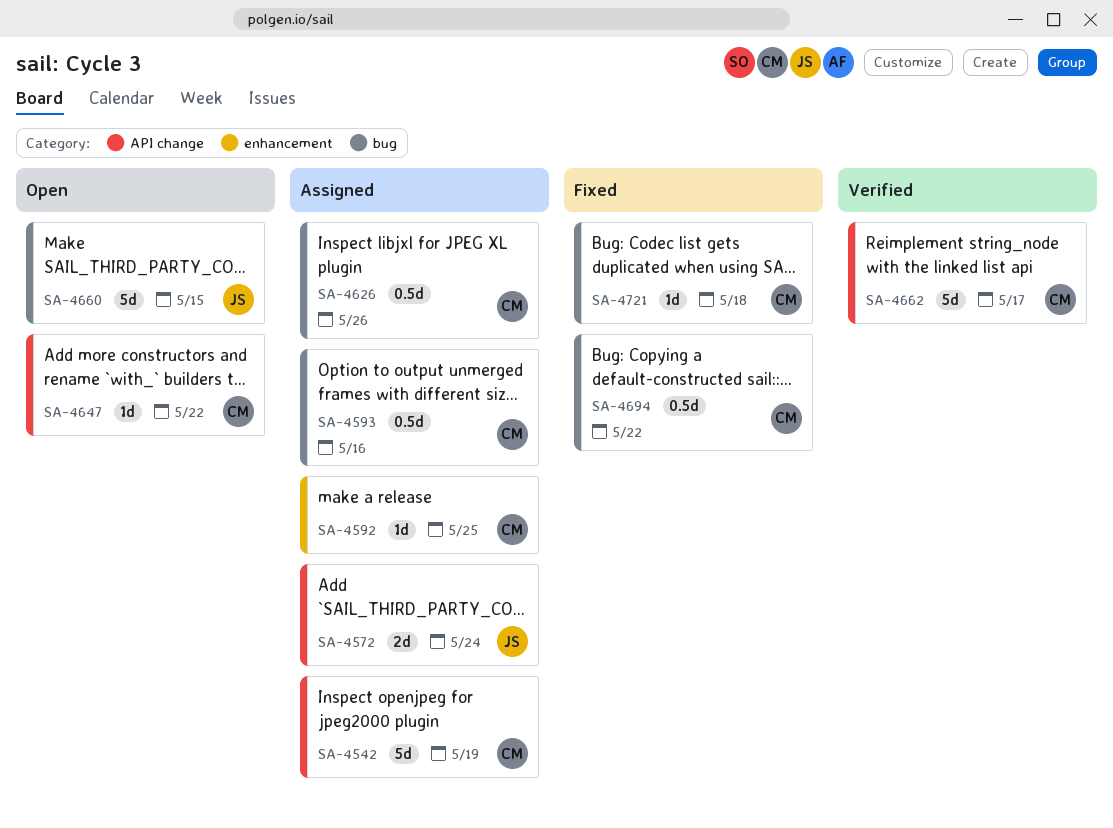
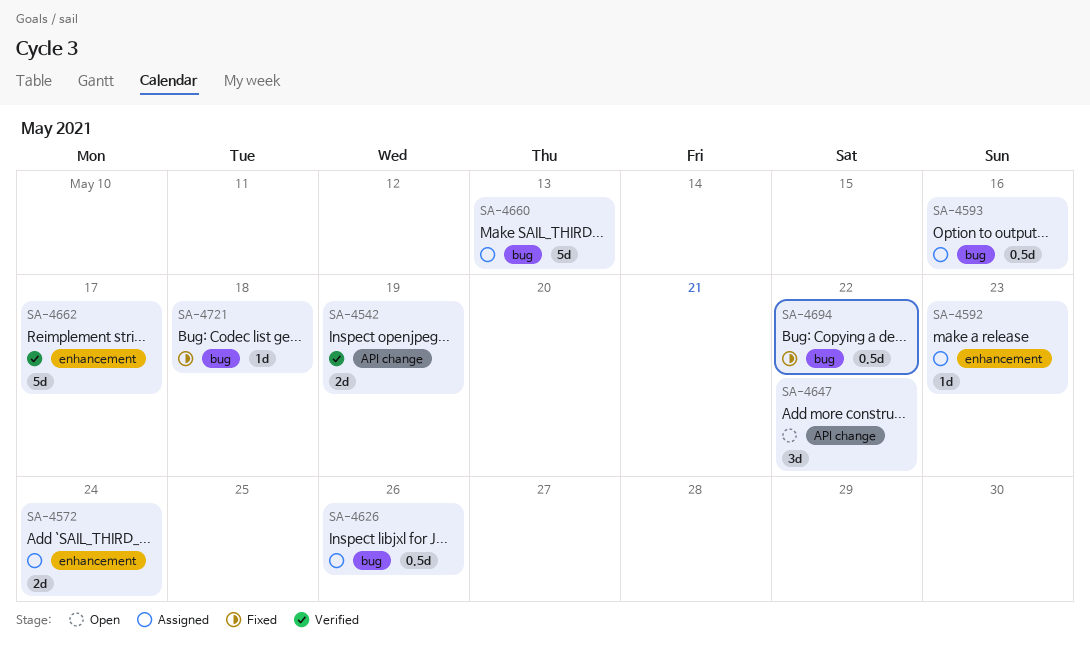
SA-4542, status: Assigned -> Verified
SA-4542, estimate: 5d -> 2d
SA-4572, label: API change -> enhancement
SA-4592, due: May 25 -> May 23
SA-4647, estimate: 1d -> 3d
SA-4660, status: Open -> Assigned
SA-4660, due: May 15 -> May 13
SA-4662, label: API change -> enhancement

